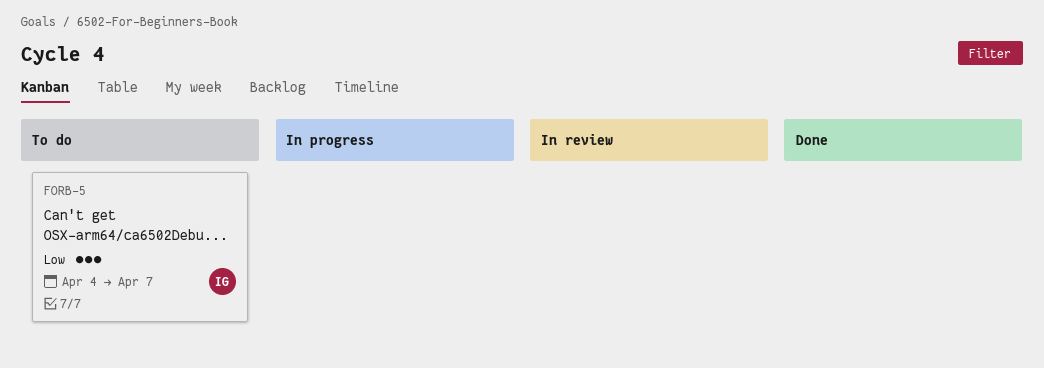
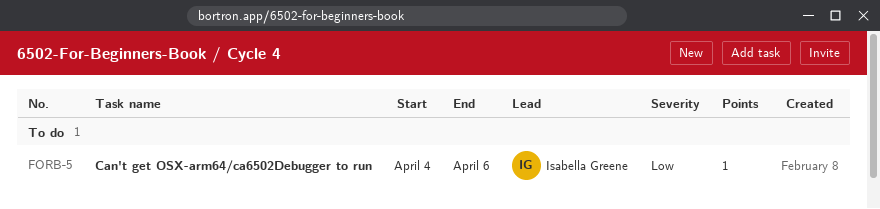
FORB-5, estimate: 3 -> 1
FORB-5, due: Apr 7 -> Apr 6

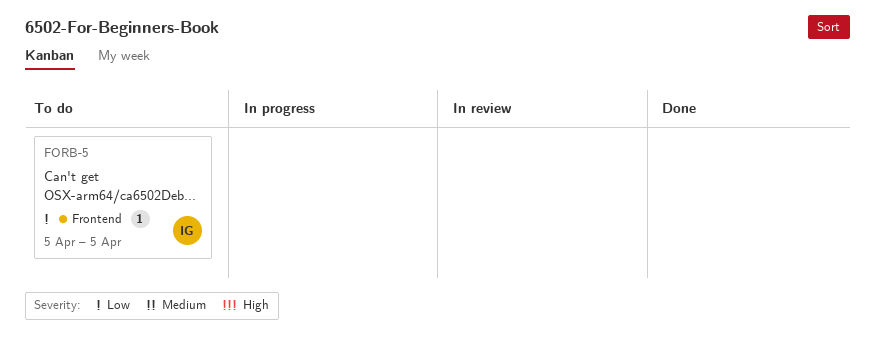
FORB-5, start: Apr 4 -> Apr 5
FORB-5, due: Apr 6 -> Apr 5

